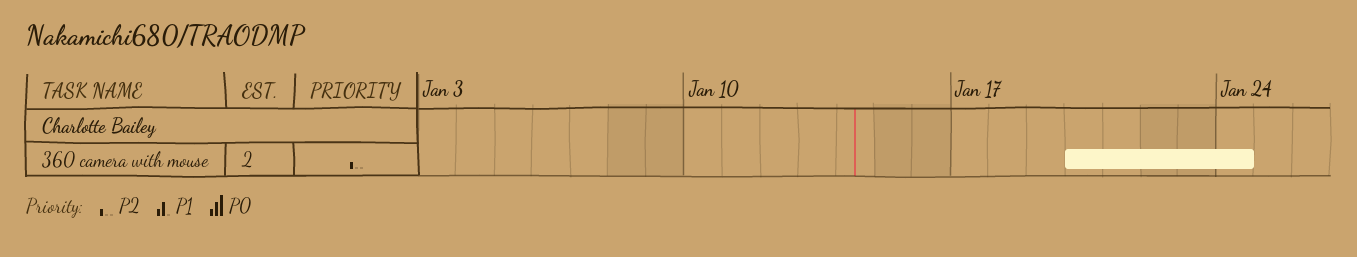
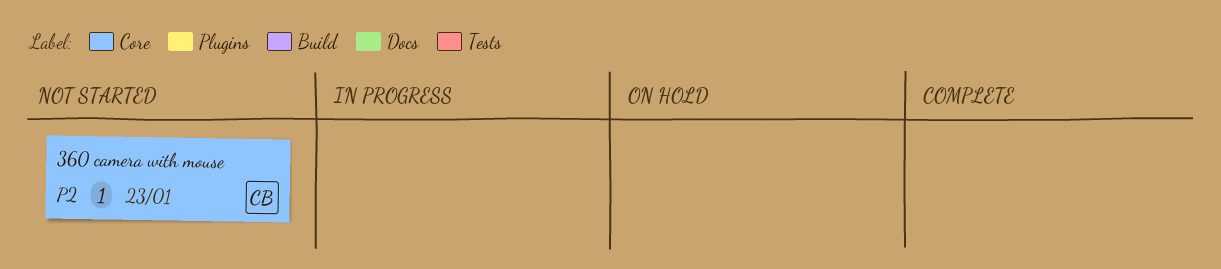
360 camera with mouse, estimate: 2 -> 1
360 camera with mouse, due: Jan 24 -> Jan 23

